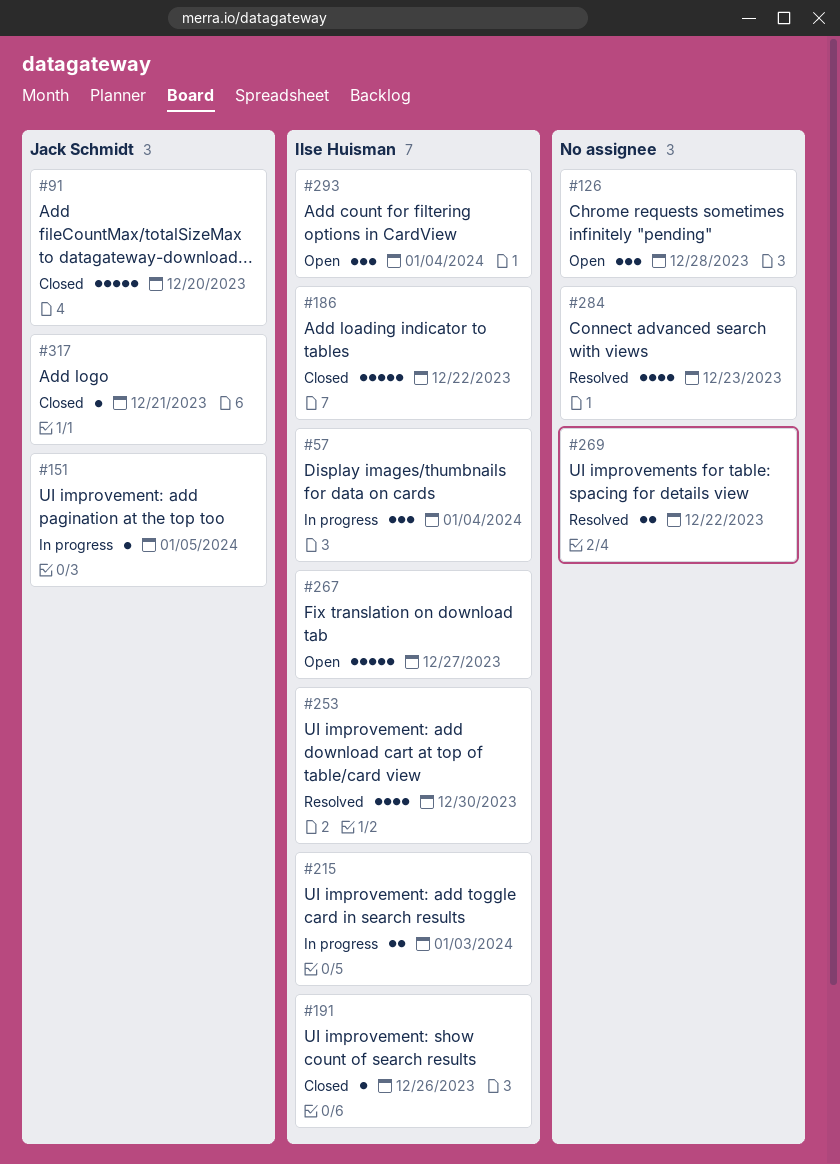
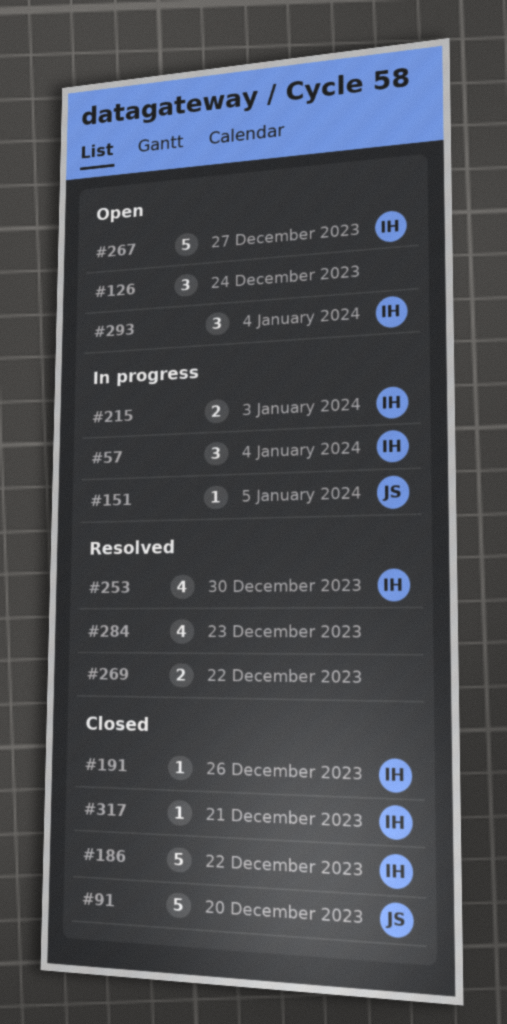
#126, due: Dec 28 -> Dec 24
#317, owner: Jack Schmidt -> Ilse Huisman

